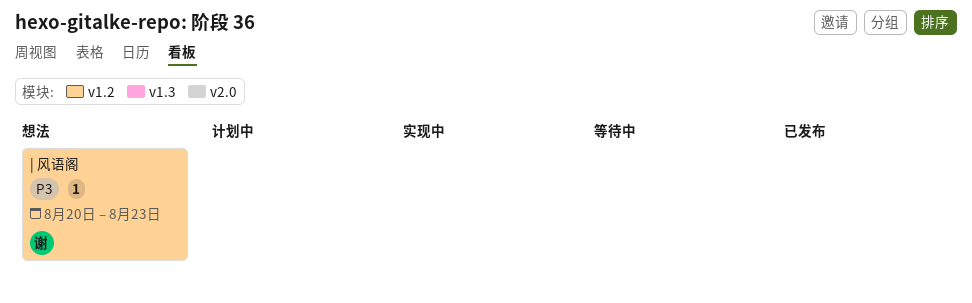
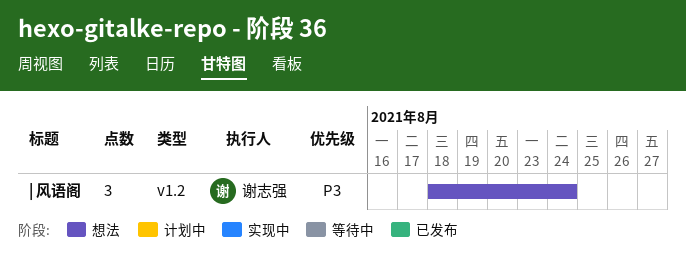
| 风语阁, estimate: 1 -> 3
| 风语阁, start: Aug 20 -> Aug 18
| 风语阁, due: Aug 23 -> Aug 24

